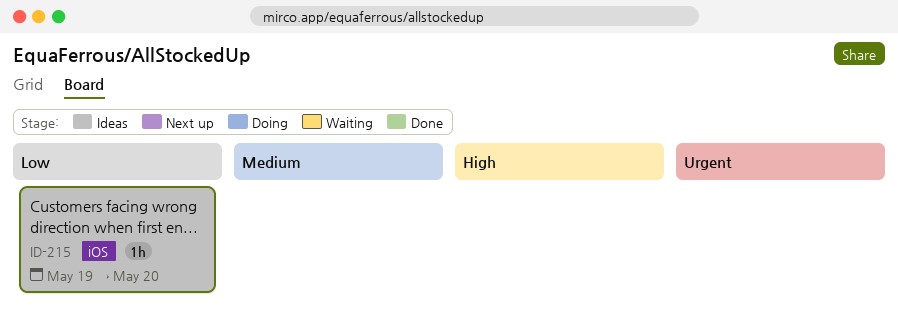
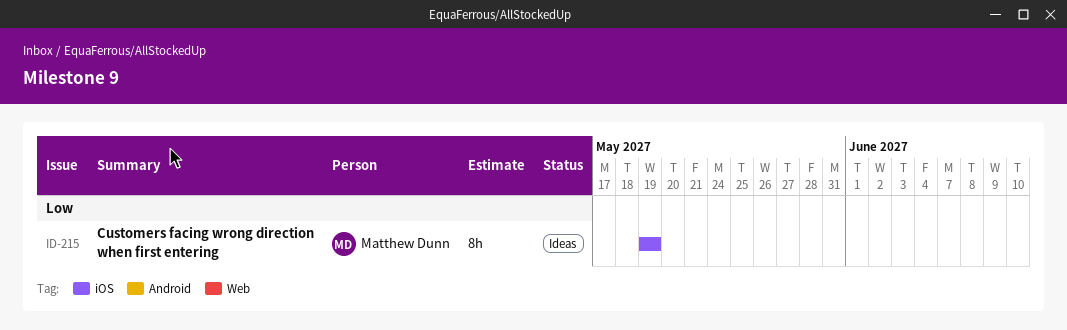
ID-215, estimate: 1h -> 8h
ID-215, due: May 20 -> May 19

